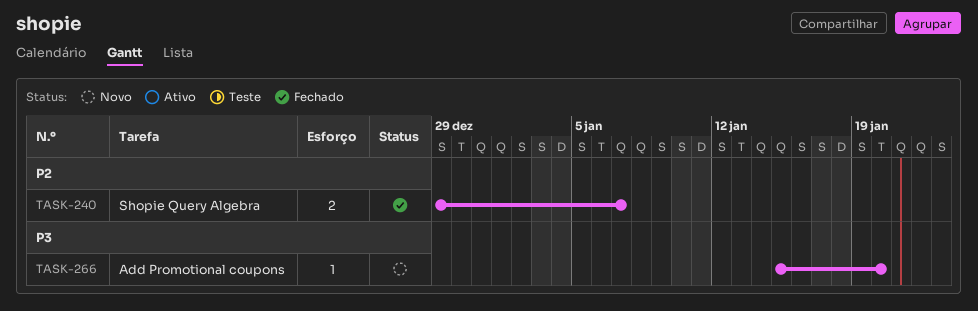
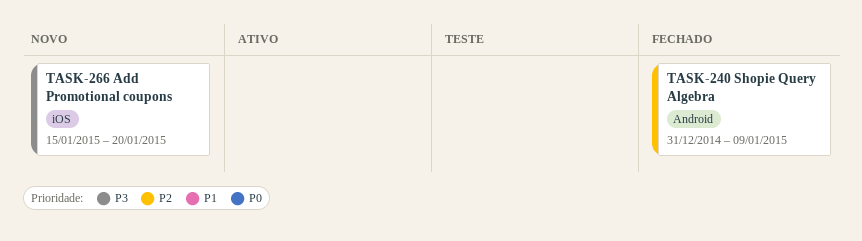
TASK-240, start: Dec 29 -> Dec 31
TASK-240, due: Jan 7 -> Jan 9

